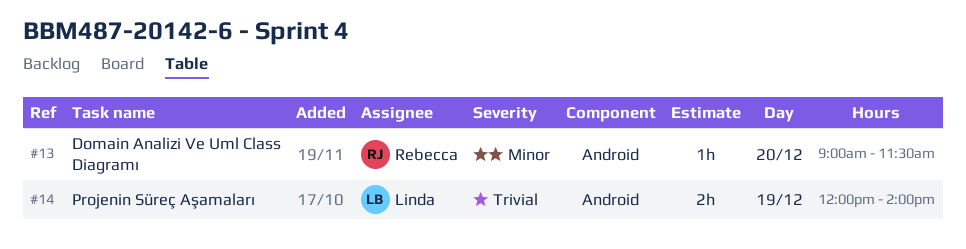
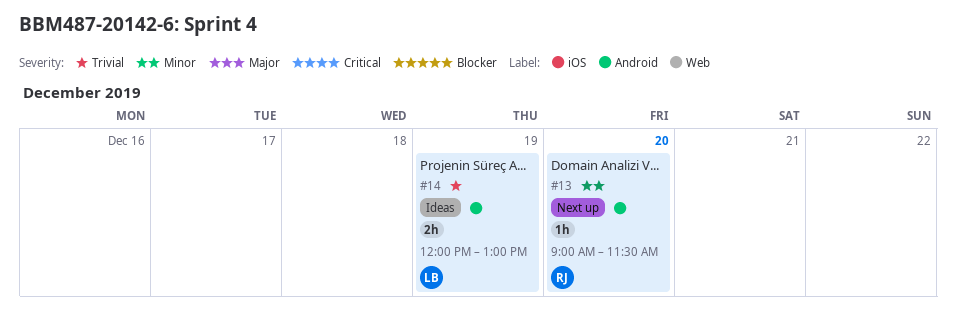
#14, ends: 14:00 -> 13:00

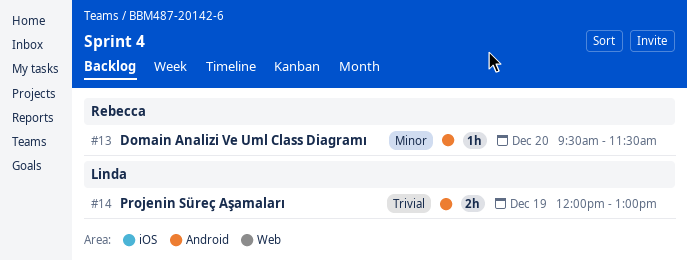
#13, begins: 09:00 -> 09:30

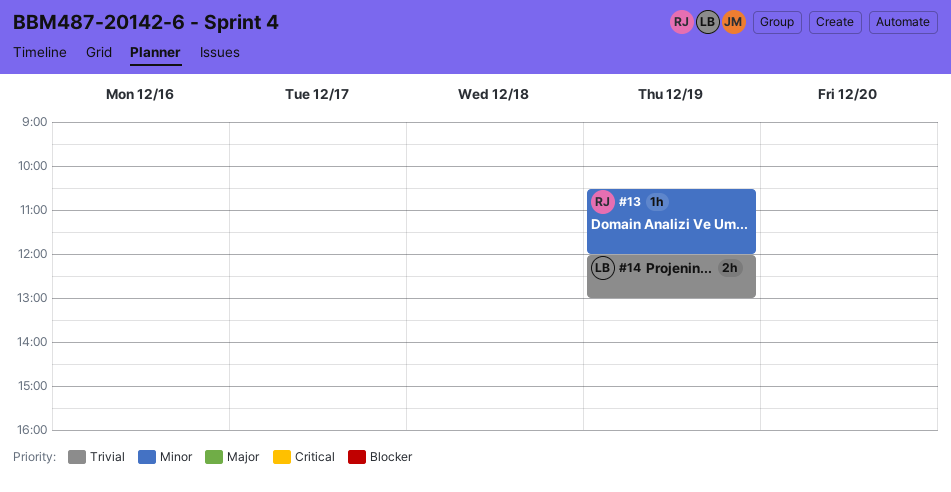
#13, day: Dec 20 -> Dec 19
#13, begins: 09:30 -> 10:30
#13, ends: 11:30 -> 12:00

